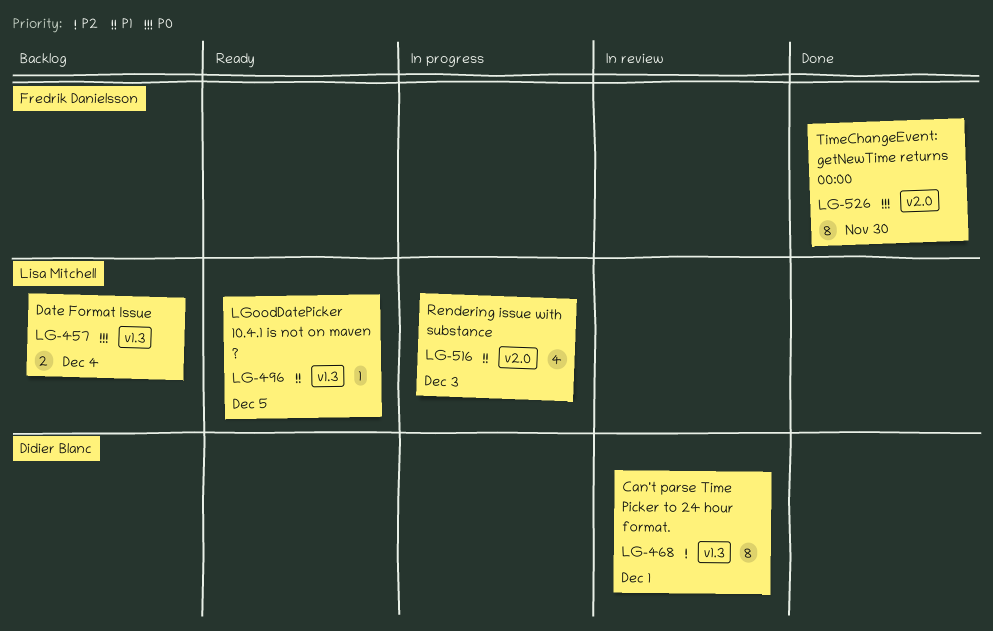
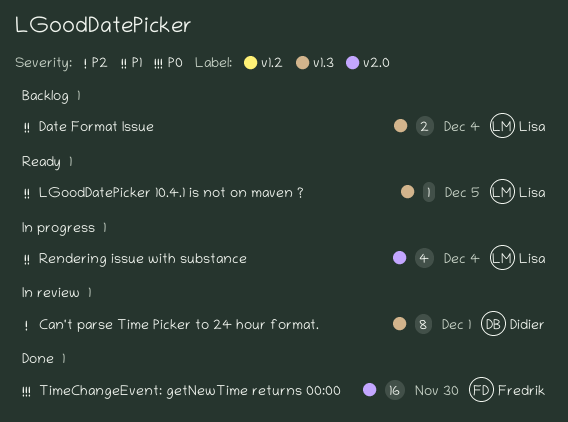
Date Format Issue, priority: P0 -> P1
Rendering issue with substance, due: Dec 3 -> Dec 4
TimeChangeEvent: getNewTime returns 00:00, estimate: 8 -> 16

